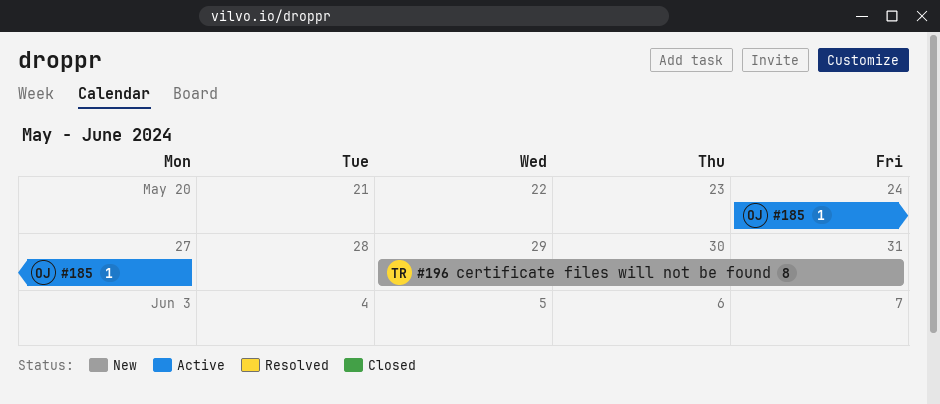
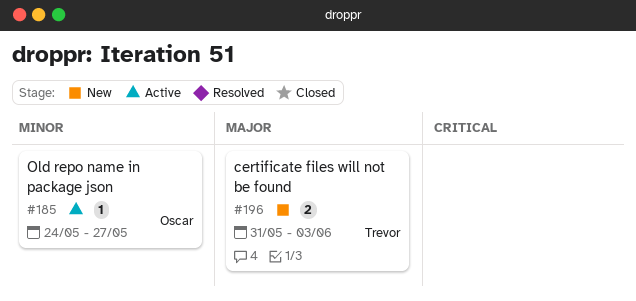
#196, estimate: 8 -> 2
#196, start: May 29 -> May 31
#196, due: May 31 -> Jun 3

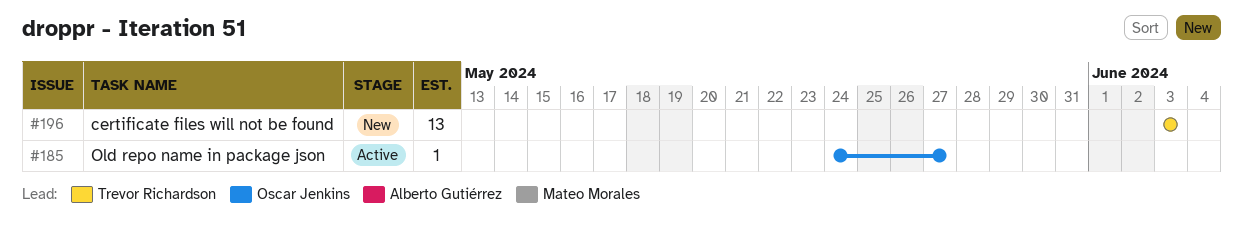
#196, estimate: 2 -> 13
#196, start: May 31 -> Jun 3

